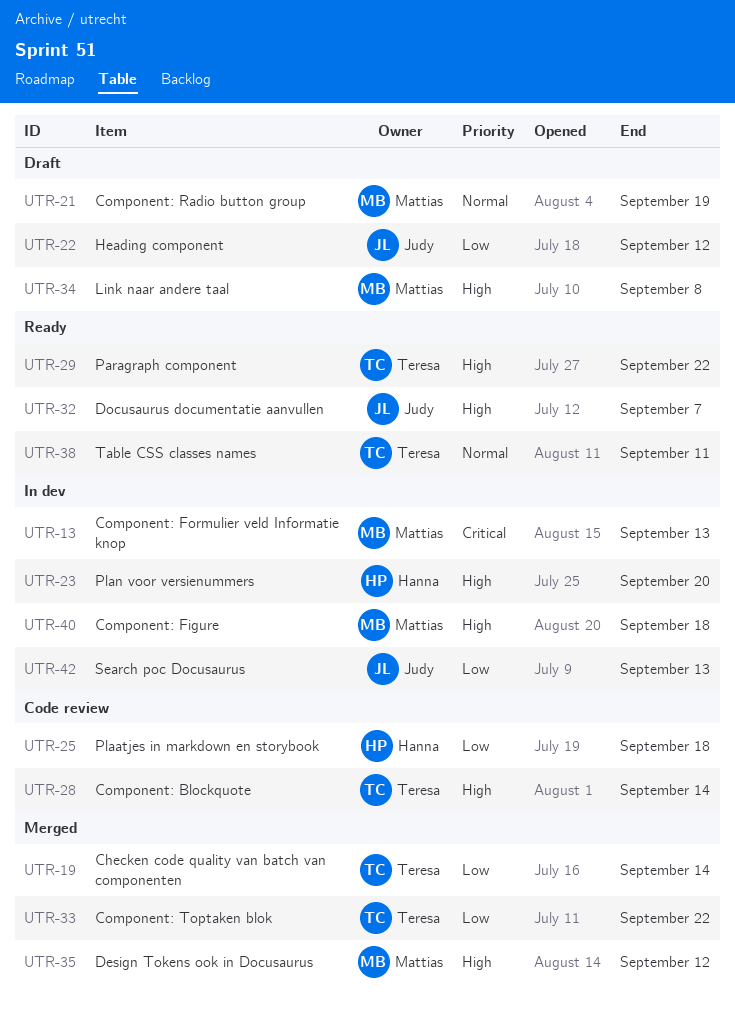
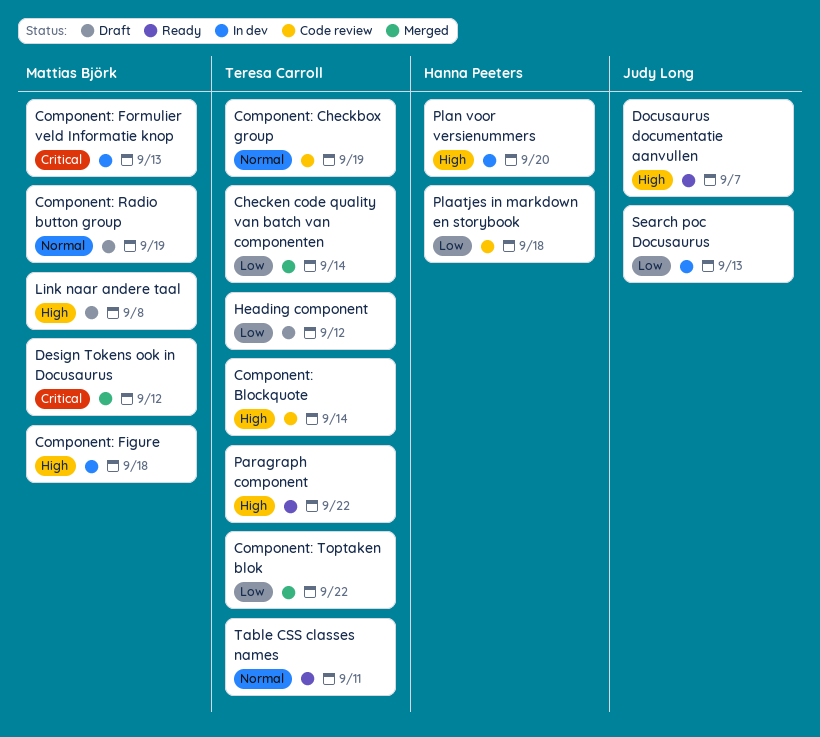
Component: Checkbox group: none -> present
Design Tokens ook in Docusaurus, priority: High -> Critical
Heading component, owner: Judy Long -> Teresa Carroll

